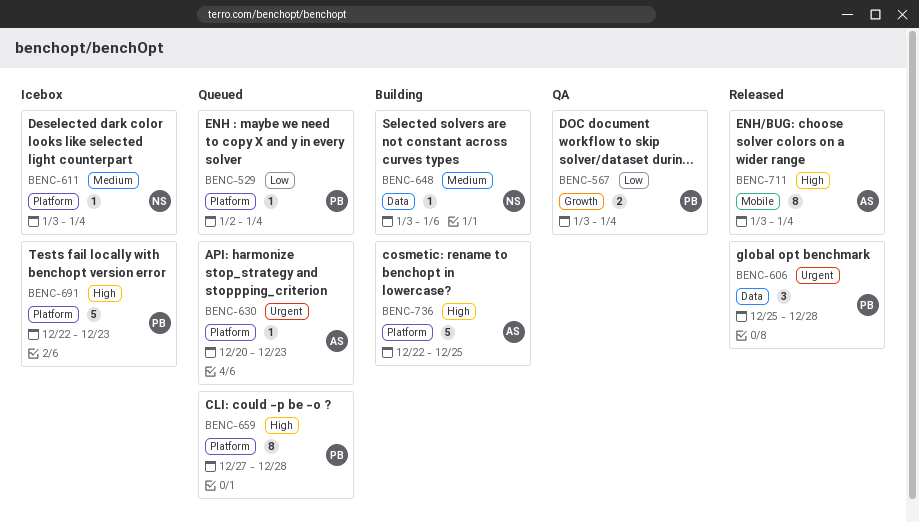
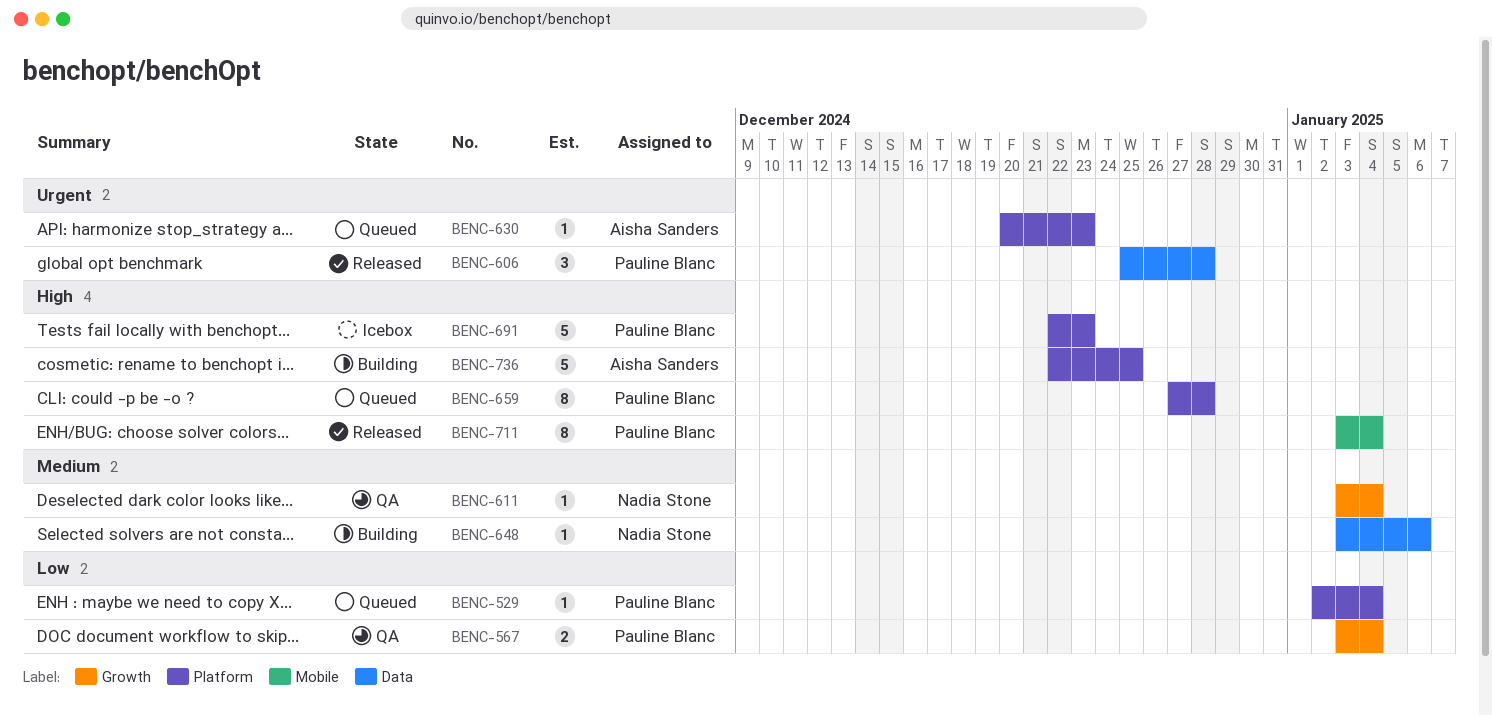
BENC-611, status: Icebox -> QA
BENC-611, label: Platform -> Growth
BENC-711, owner: Aisha Sanders -> Pauline Blanc

